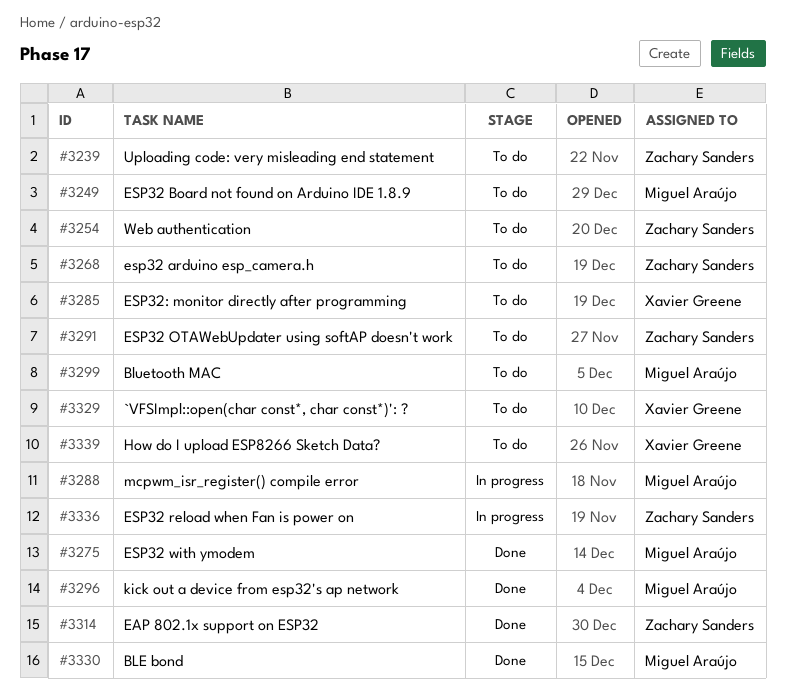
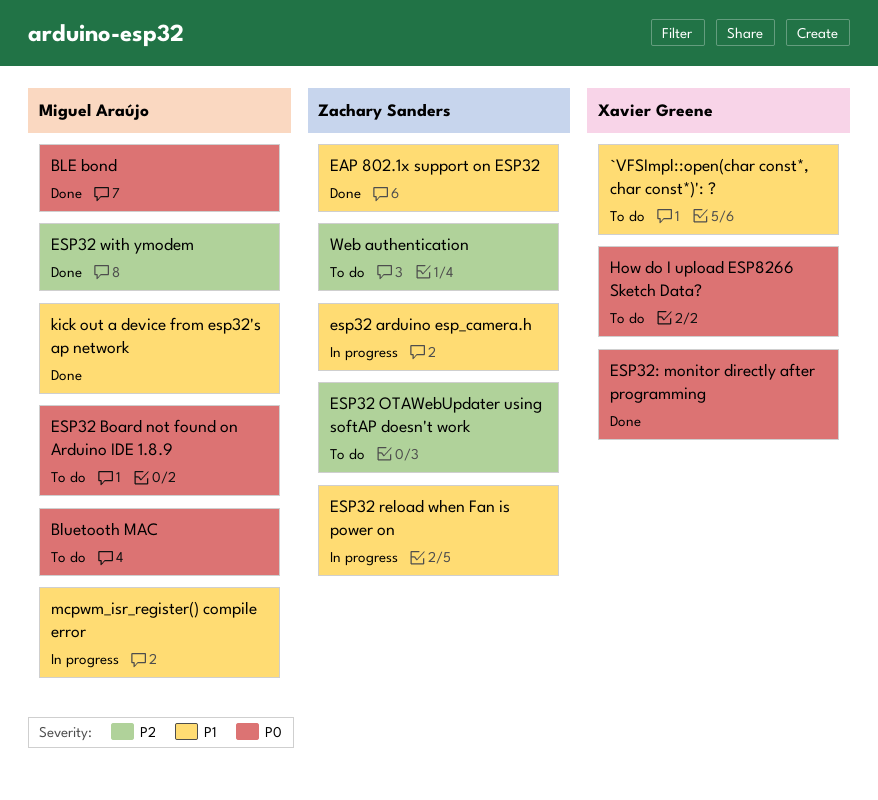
esp32 arduino esp_camera.h, status: To do -> In progress
ESP32: monitor directly after programming, status: To do -> Done
Uploading code: very misleading end statement: present -> none

